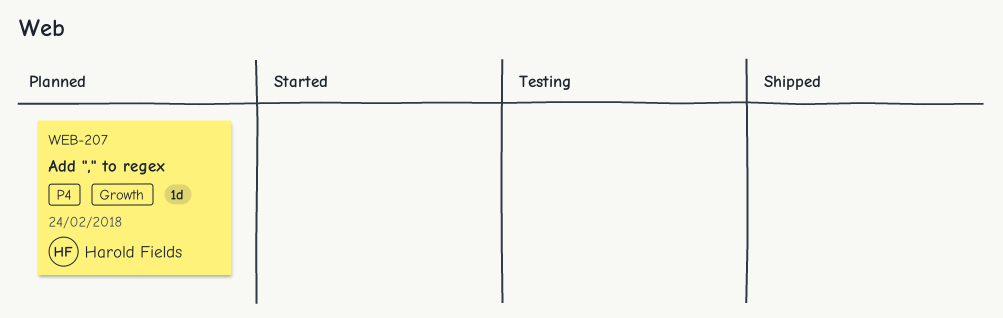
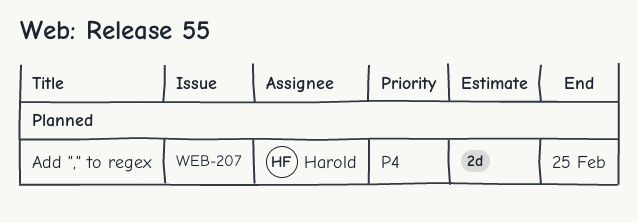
WEB-207, estimate: 1d -> 2d
WEB-207, due: Feb 24 -> Feb 25

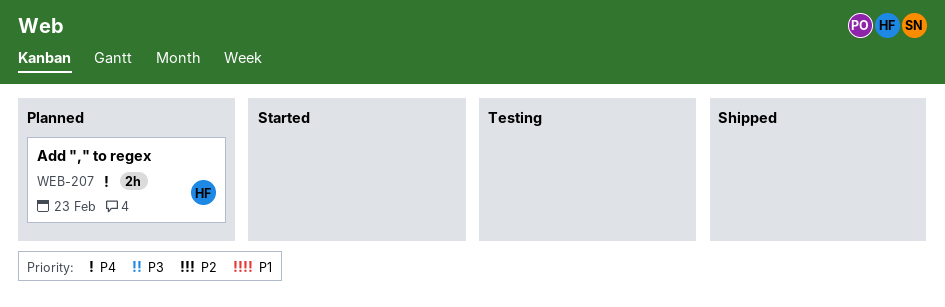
WEB-207, estimate: 2d -> 2h
WEB-207, due: Feb 25 -> Feb 23

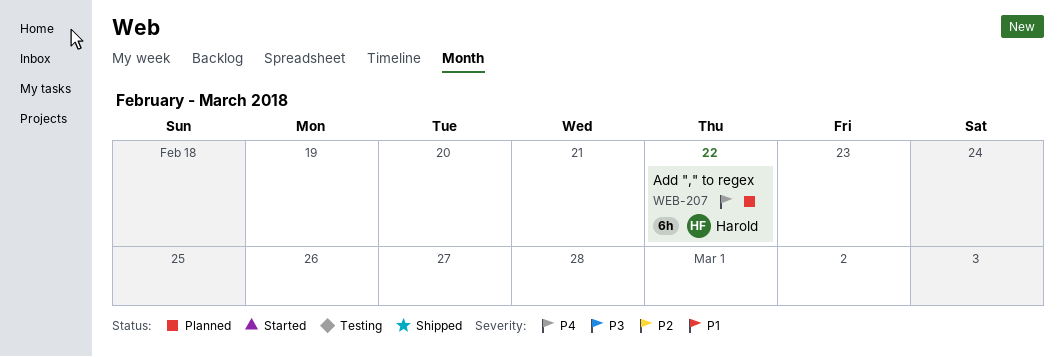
WEB-207, estimate: 2h -> 6h
WEB-207, due: Feb 23 -> Feb 22

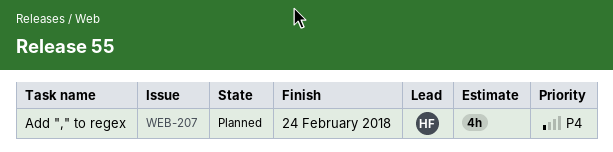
WEB-207, estimate: 6h -> 4h
WEB-207, due: Feb 22 -> Feb 24

